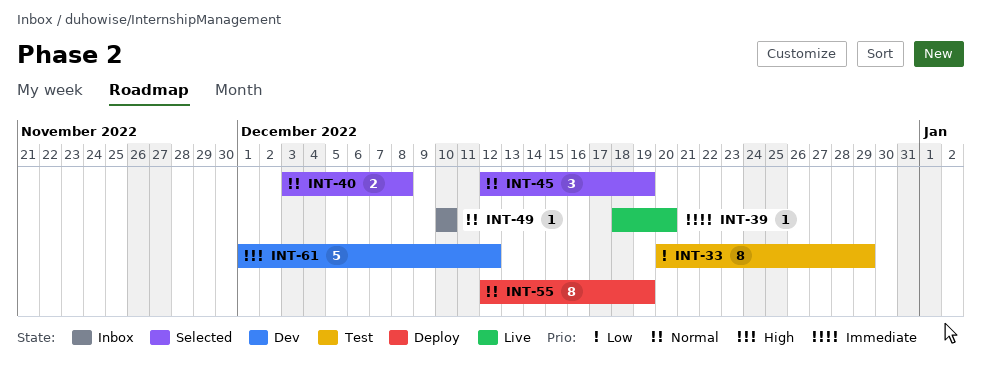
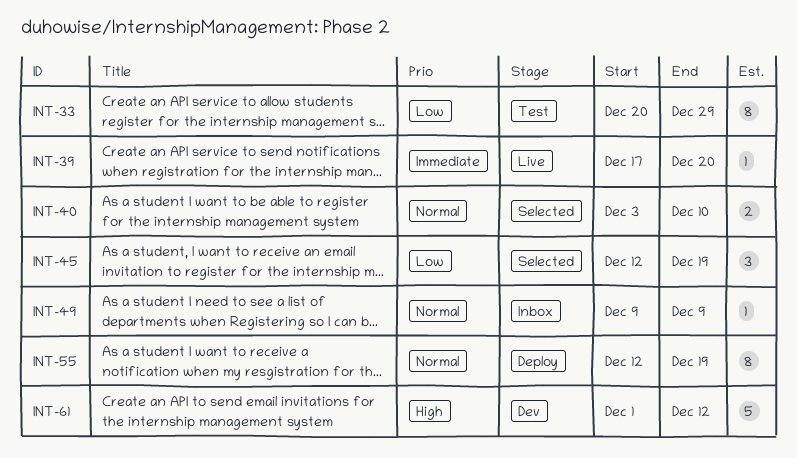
INT-39, start: Dec 18 -> Dec 17
INT-40, due: Dec 8 -> Dec 10
INT-45, priority: Normal -> Low
INT-49, start: Dec 10 -> Dec 9
INT-49, due: Dec 10 -> Dec 9

